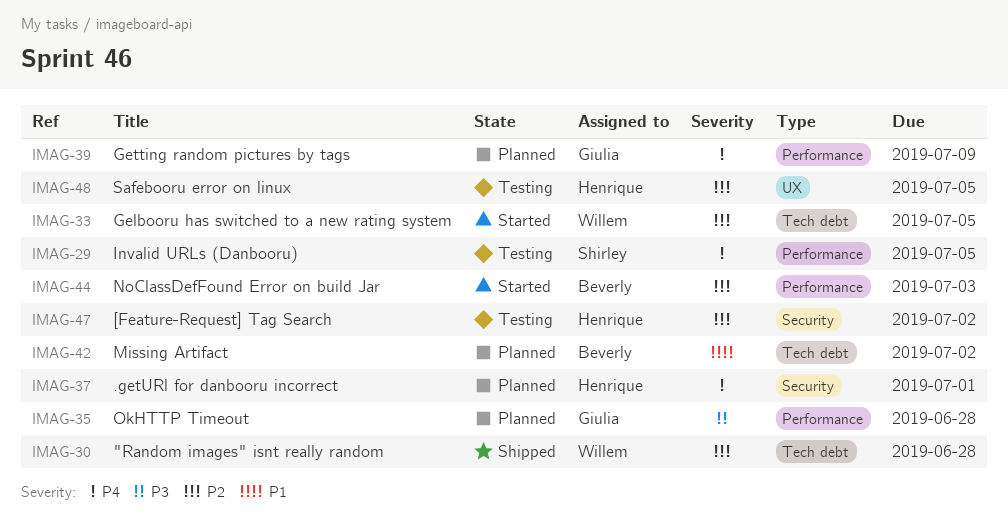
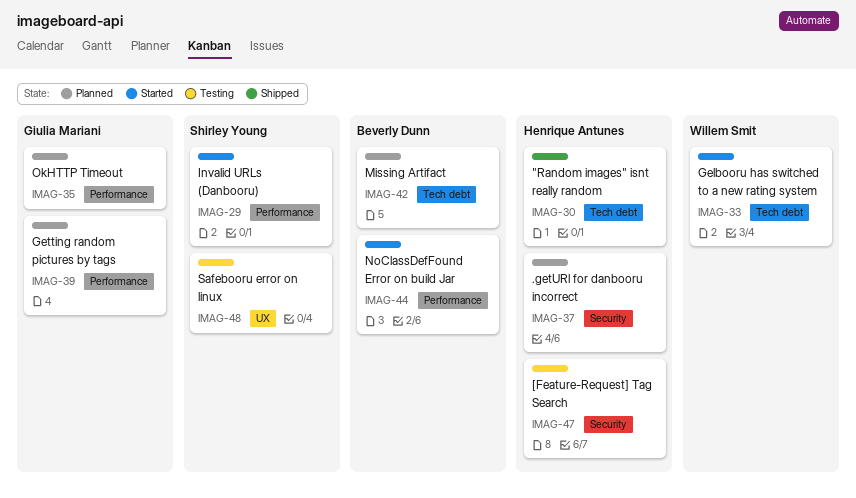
IMAG-29, status: Testing -> Started
IMAG-30, owner: Willem Smit -> Henrique Antunes
IMAG-48, owner: Henrique Antunes -> Shirley Young

